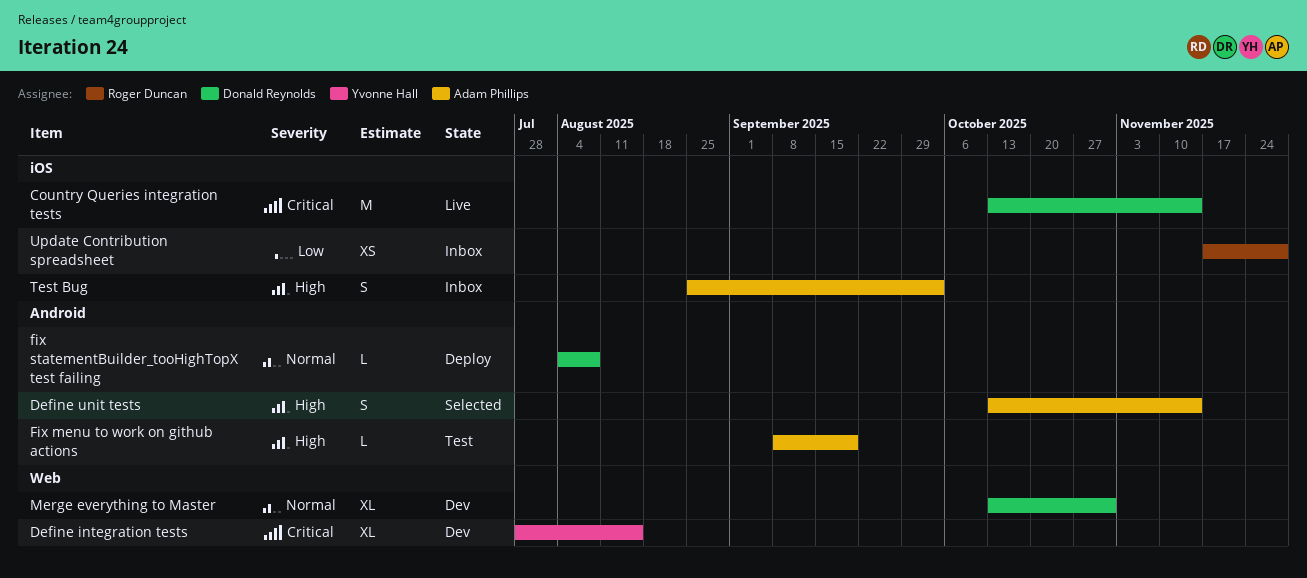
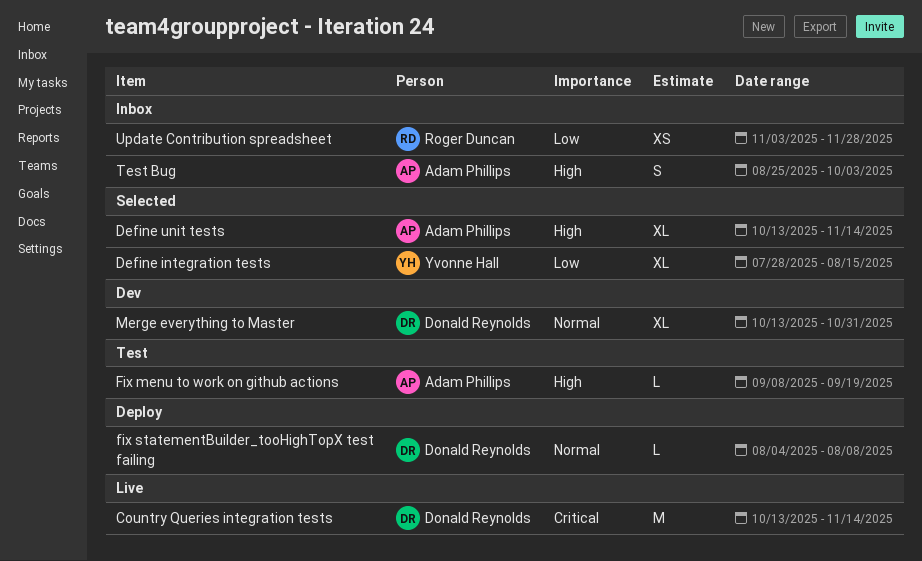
Define integration tests, status: Dev -> Selected
Define integration tests, priority: Critical -> Low
Define unit tests, estimate: S -> XL
Update Contribution spreadsheet, start: Nov 17 -> Nov 3

